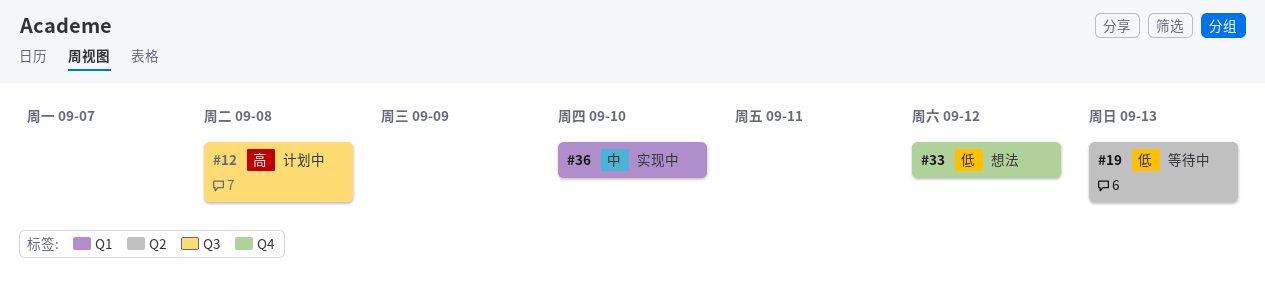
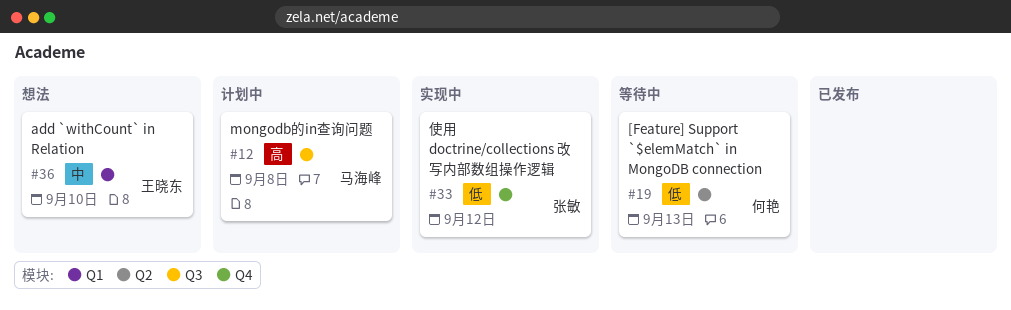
#33, status: 想法 -> 实现中
#36, status: 实现中 -> 想法

